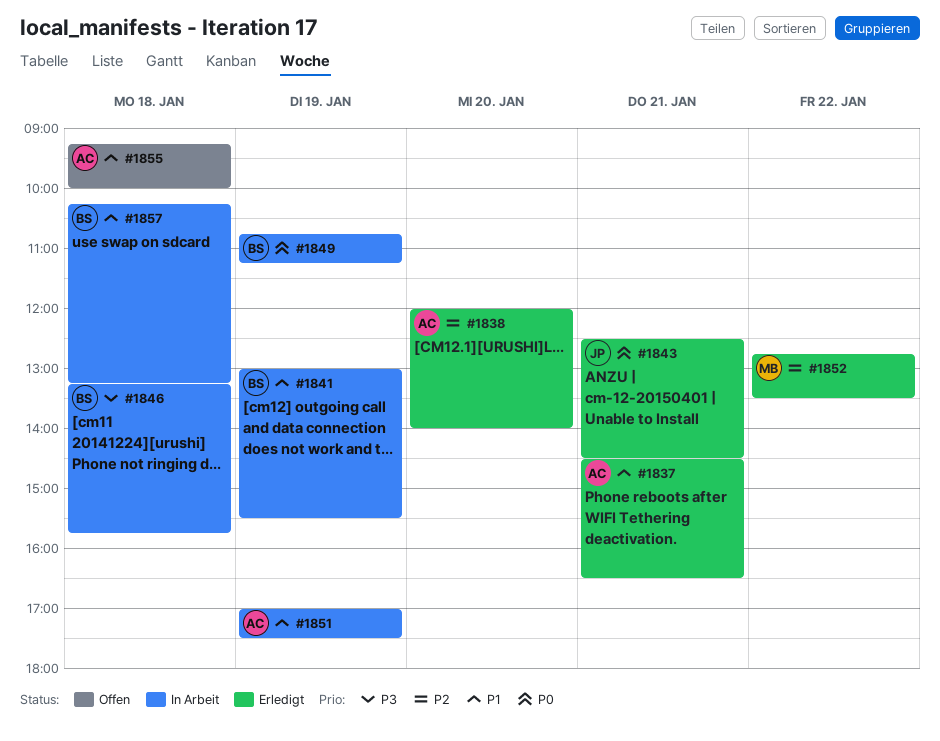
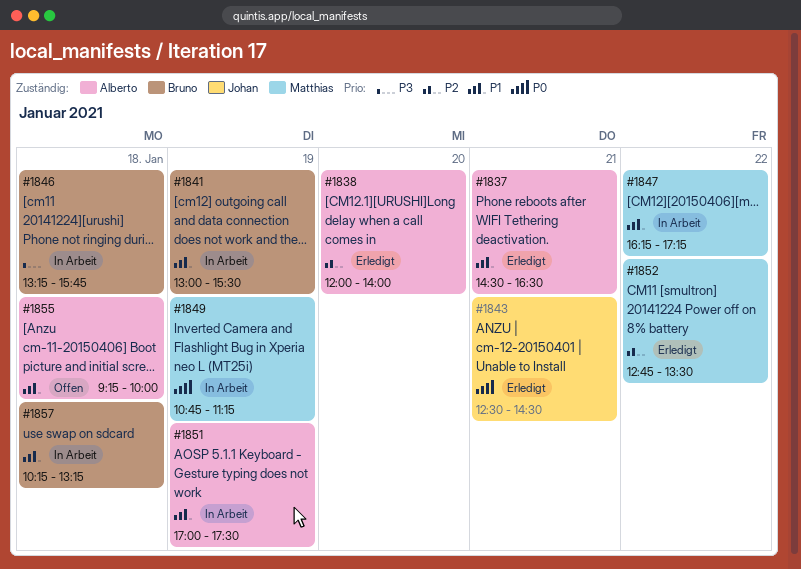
#1847: none -> present
#1849, owner: Bruno -> Matthias

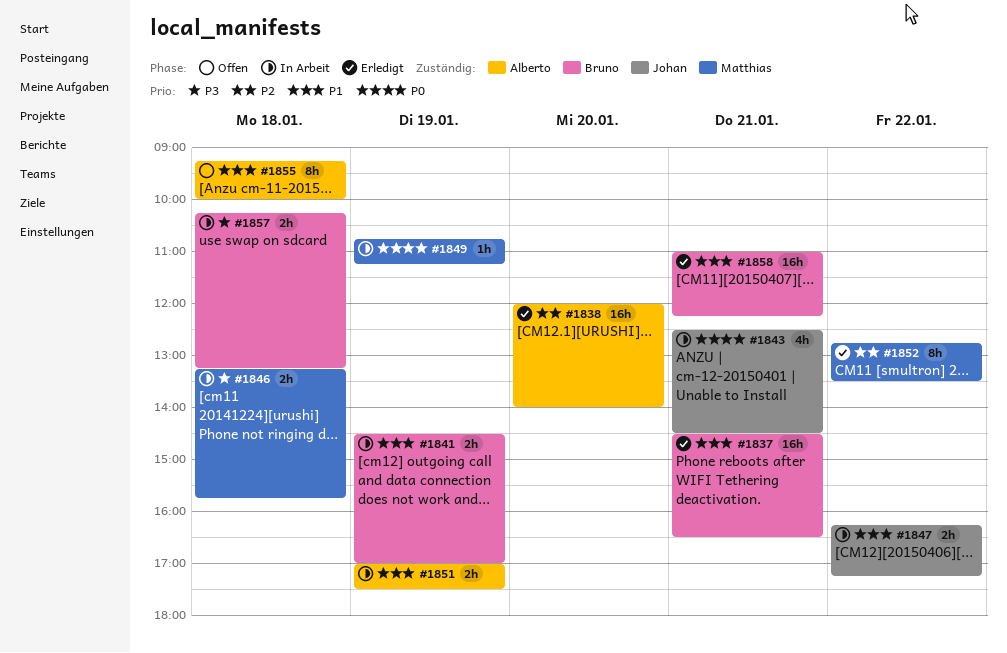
#1837, owner: Alberto -> Bruno
#1841, begins: 13:00 -> 14:30
#1841, ends: 15:30 -> 17:00
#1843, status: Erledigt -> In Arbeit
#1846, owner: Bruno -> Matthias
#1847, owner: Matthias -> Johan
#1857, priority: P1 -> P3
#1858: none -> present

